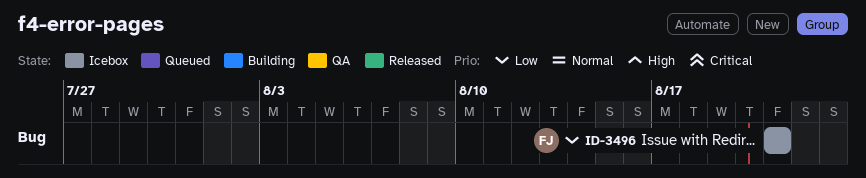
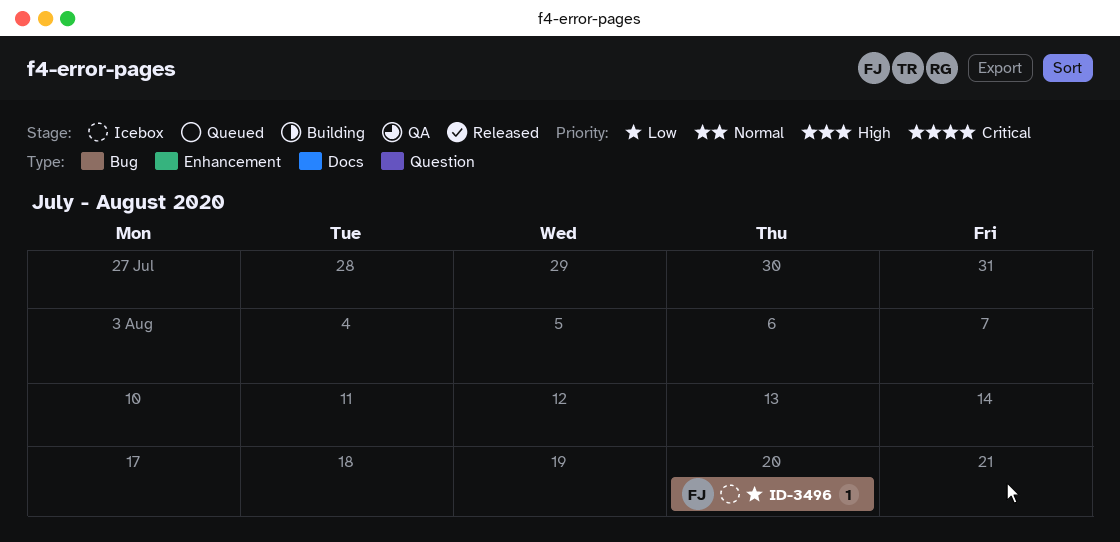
ID-3496, start: Aug 21 -> Aug 20
ID-3496, due: Aug 21 -> Aug 20

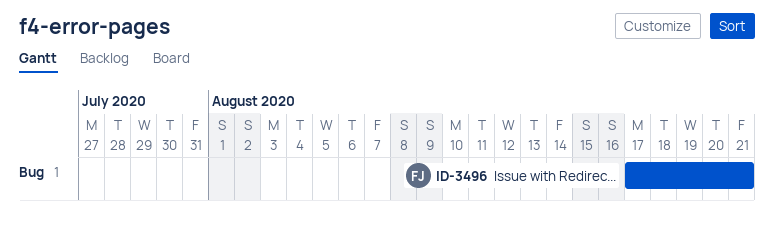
ID-3496, start: Aug 20 -> Aug 17
ID-3496, due: Aug 20 -> Aug 21

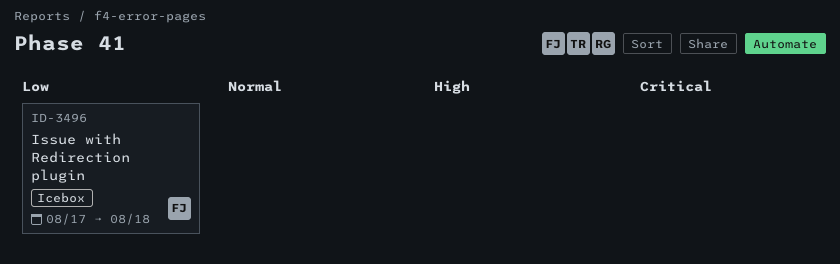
ID-3496, due: Aug 21 -> Aug 18

